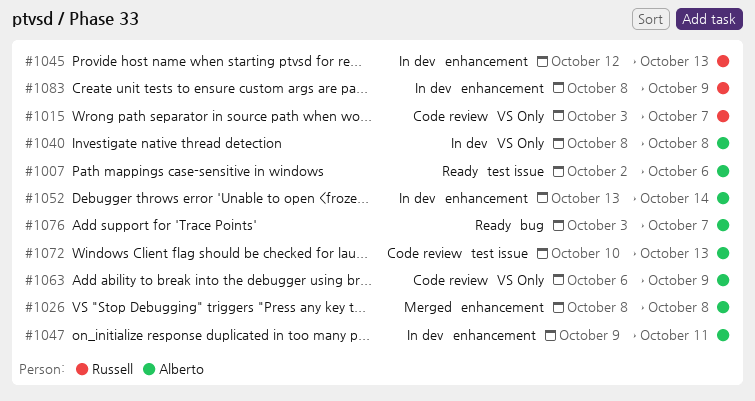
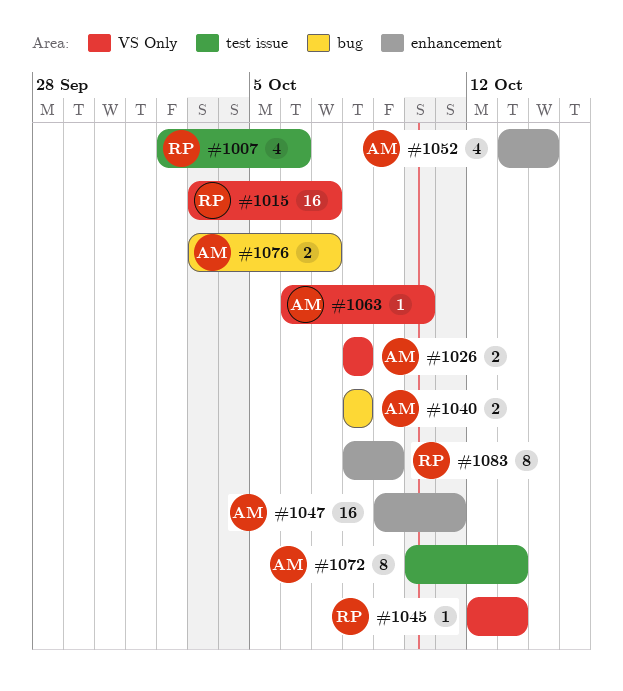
#1007, owner: Alberto -> Russell
#1026, label: enhancement -> VS Only
#1040, label: VS Only -> bug
#1045, label: enhancement -> VS Only
#1063, due: Oct 9 -> Oct 10

